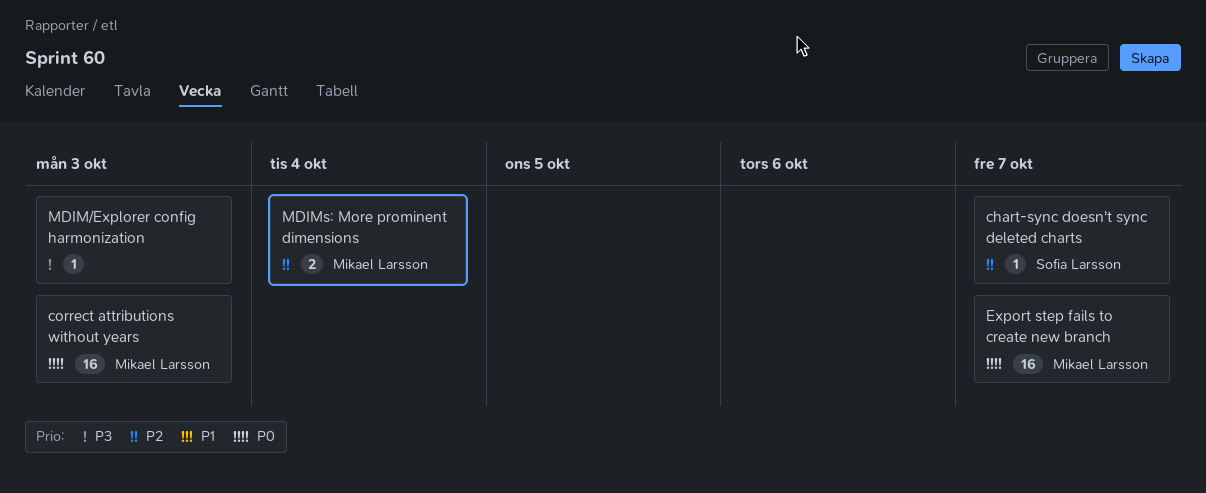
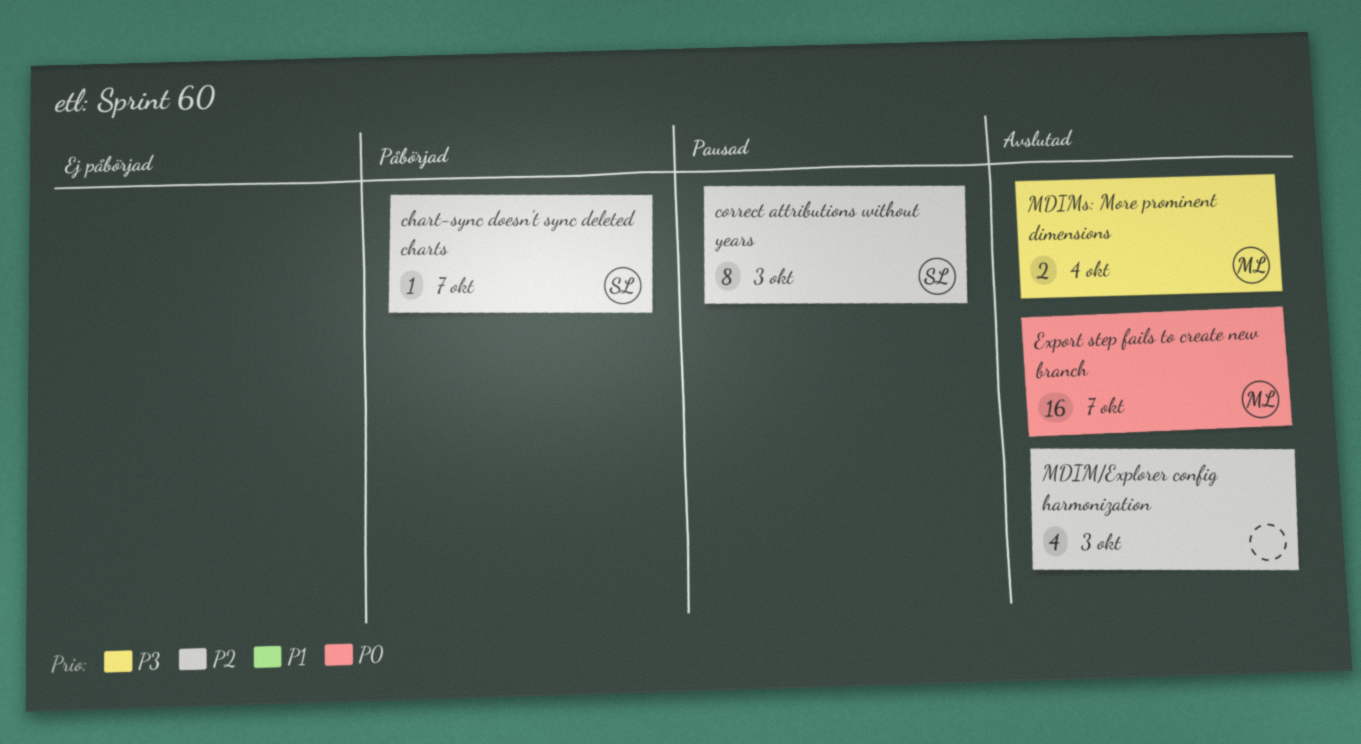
correct attributions without years, owner: Mikael Larsson -> Sofia Larsson
correct attributions without years, priority: P0 -> P2
correct attributions without years, estimate: 16 -> 8
MDIM/Explorer config harmonization, priority: P3 -> P2
MDIM/Explorer config harmonization, estimate: 1 -> 4
MDIMs: More prominent dimensions, priority: P2 -> P3

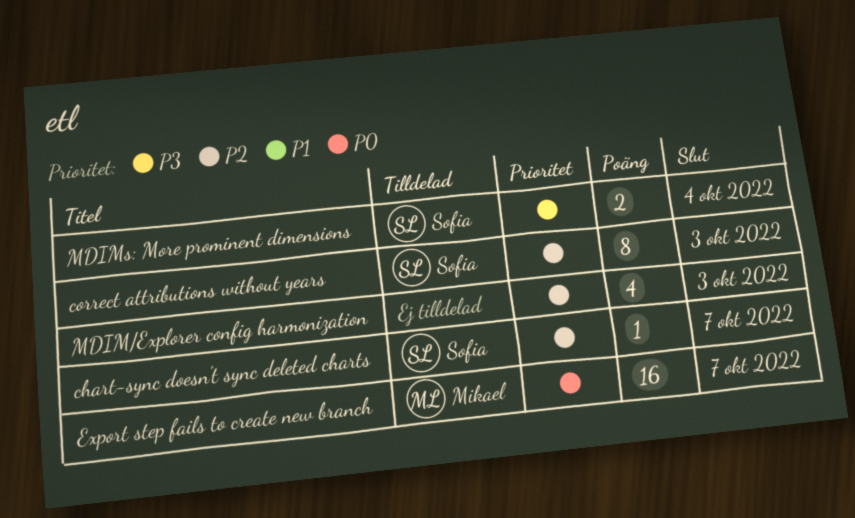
MDIMs: More prominent dimensions, owner: Mikael -> Sofia

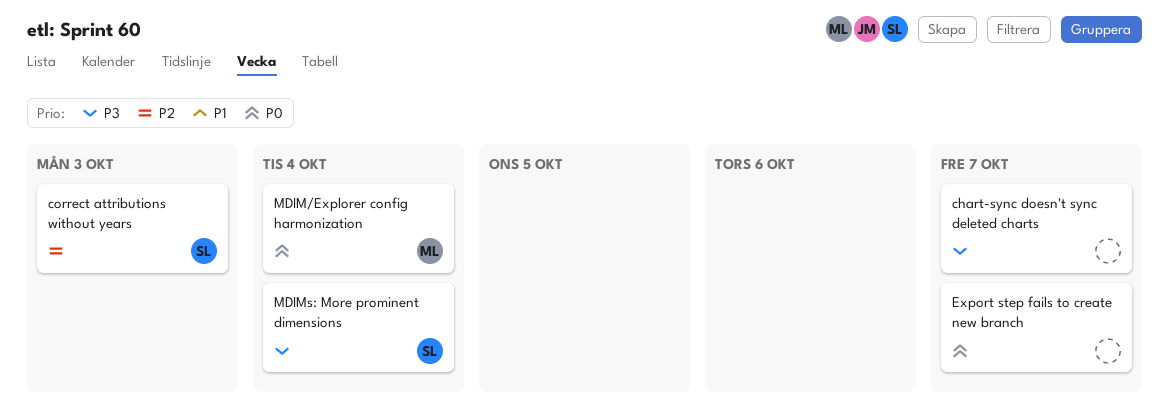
chart-sync doesn't sync deleted charts, owner: Sofia -> none
chart-sync doesn't sync deleted charts, priority: P2 -> P3
Export step fails to create new branch, owner: Mikael -> none
MDIM/Explorer config harmonization, owner: none -> Mikael
MDIM/Explorer config harmonization, priority: P2 -> P0
MDIM/Explorer config harmonization, due: Oct 3 -> Oct 4

